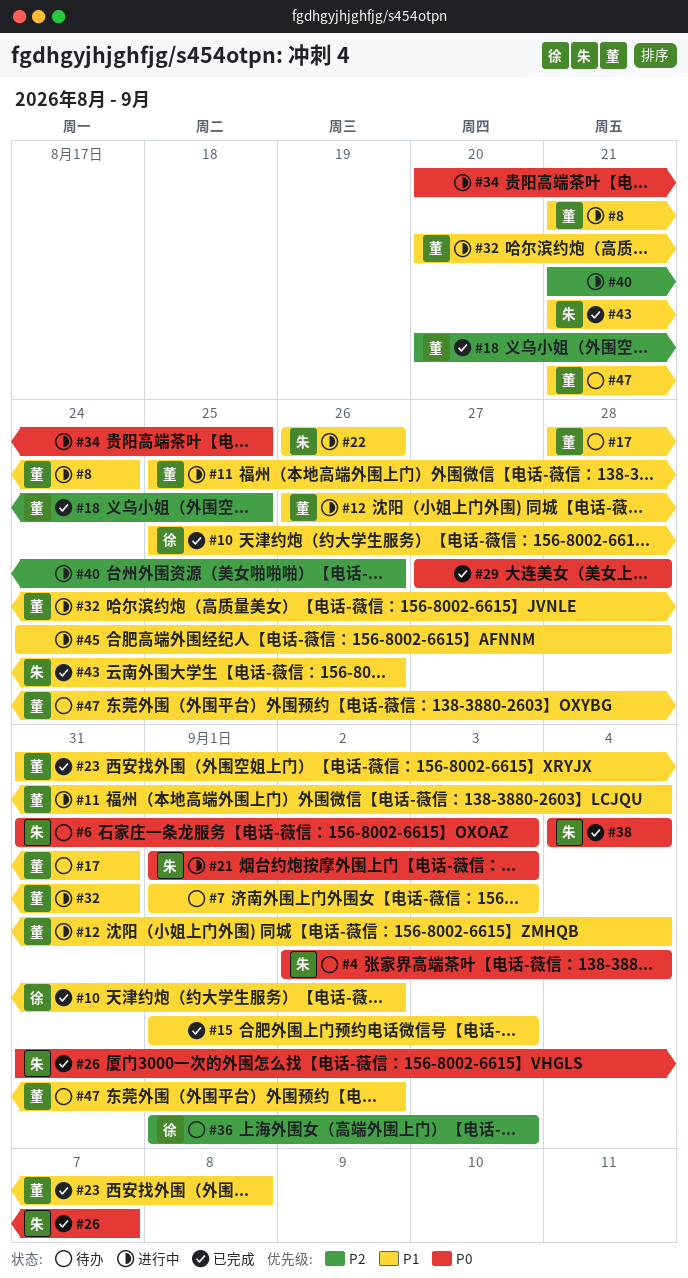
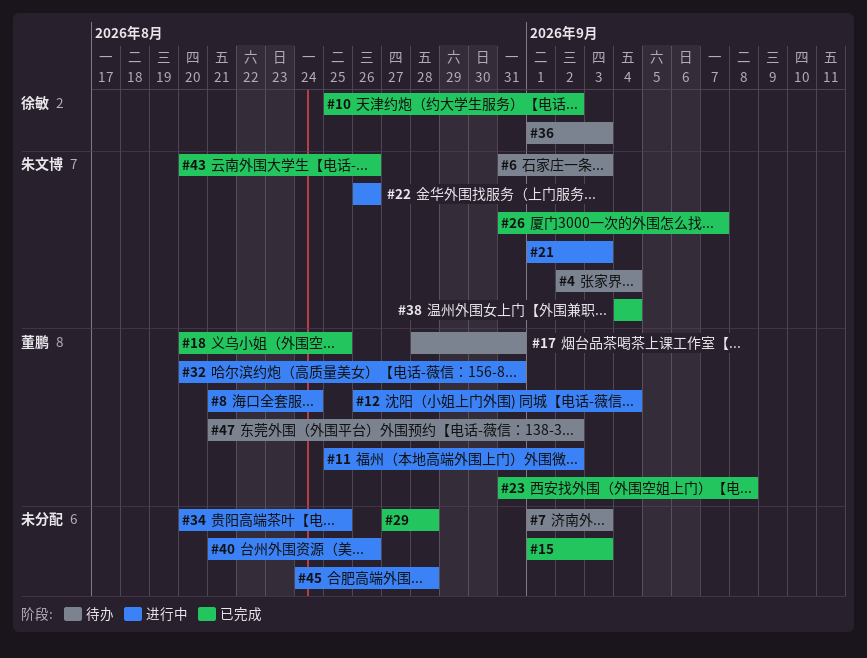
#11, due: Sep 4 -> Sep 2
#43, start: Aug 21 -> Aug 20

